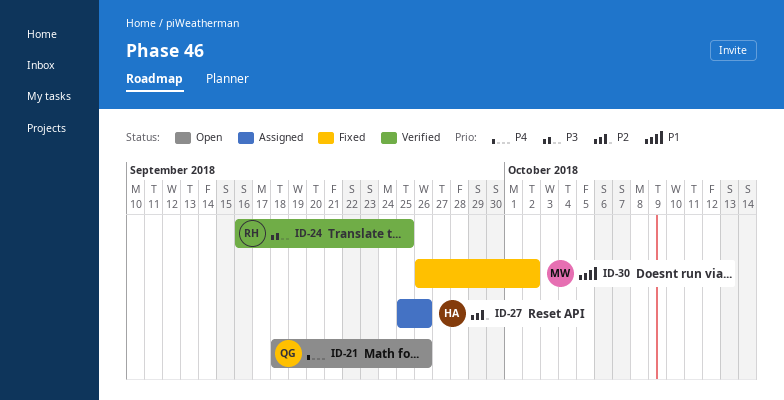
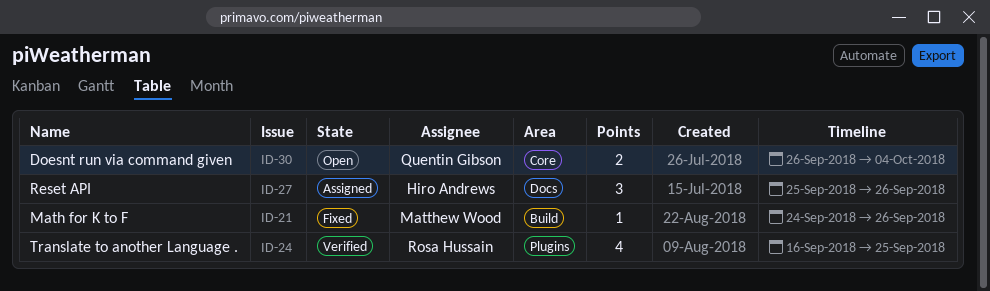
ID-21, status: Open -> Fixed
ID-21, owner: Quentin Gibson -> Matthew Wood
ID-21, start: Sep 18 -> Sep 24
ID-30, status: Fixed -> Open
ID-30, owner: Matthew Wood -> Quentin Gibson
ID-30, due: Oct 2 -> Oct 4

